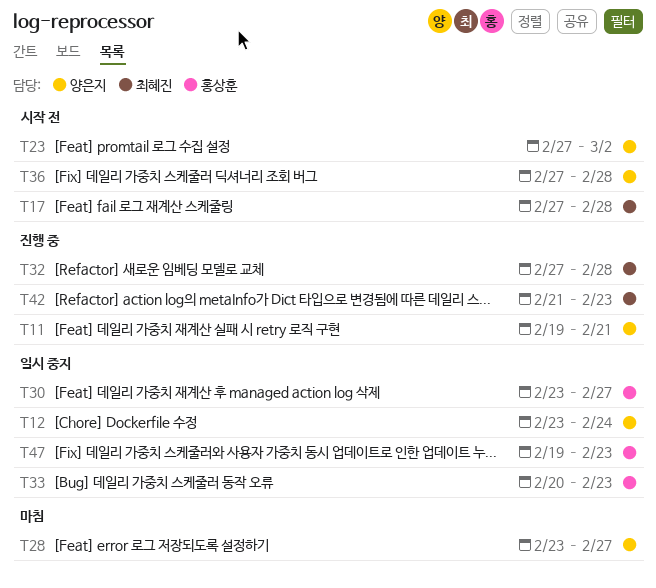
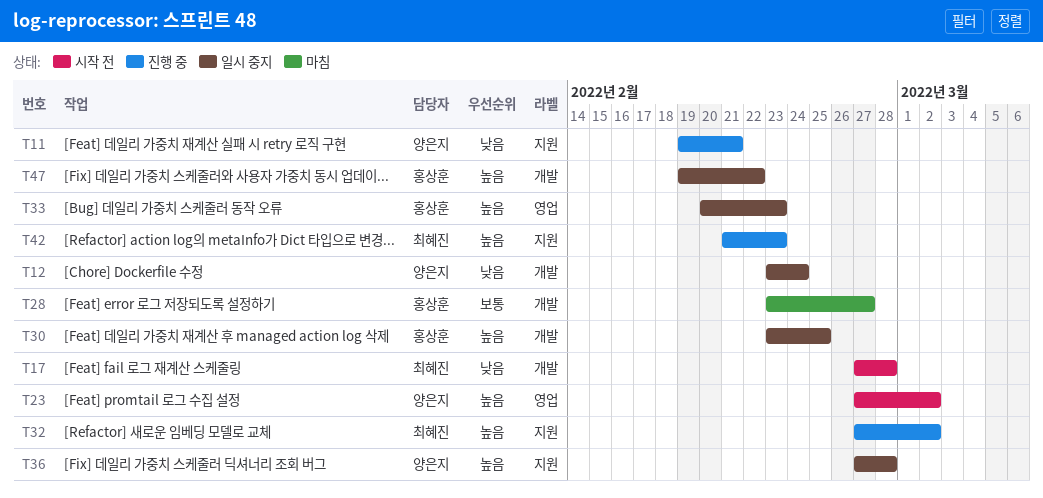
T28, owner: 양은지 -> 홍상훈
T30, due: Feb 27 -> Feb 25
T32, due: Feb 28 -> Mar 2
T36, status: 시작 전 -> 일시 중지
T47, due: Feb 23 -> Feb 22

